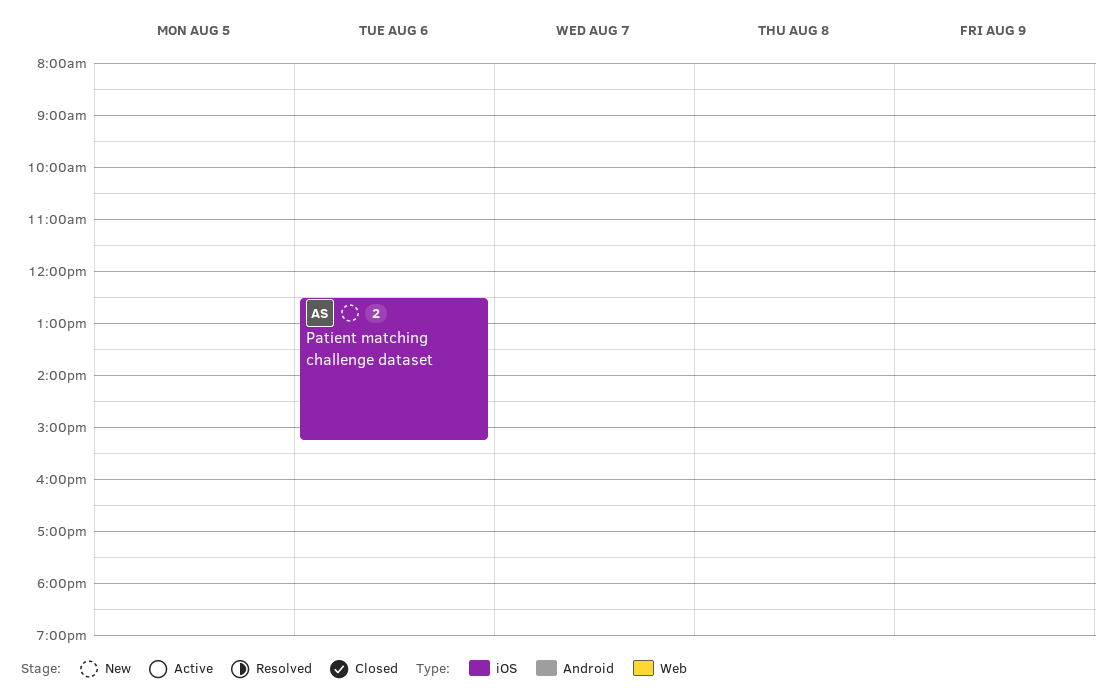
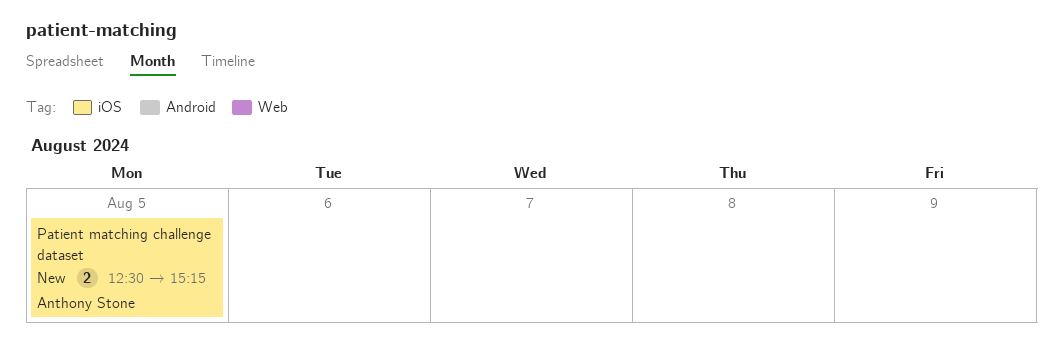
Patient matching challenge dataset, day: Aug 6 -> Aug 5

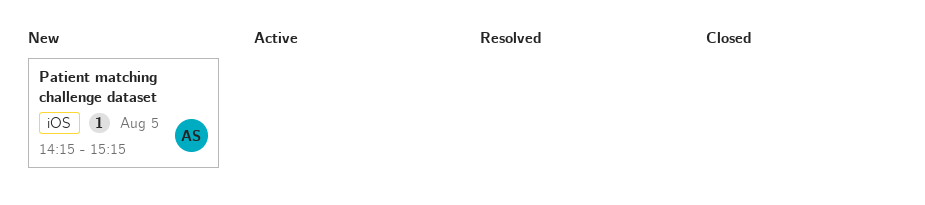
Patient matching challenge dataset, estimate: 2 -> 1
Patient matching challenge dataset, begins: 12:30 -> 14:15

